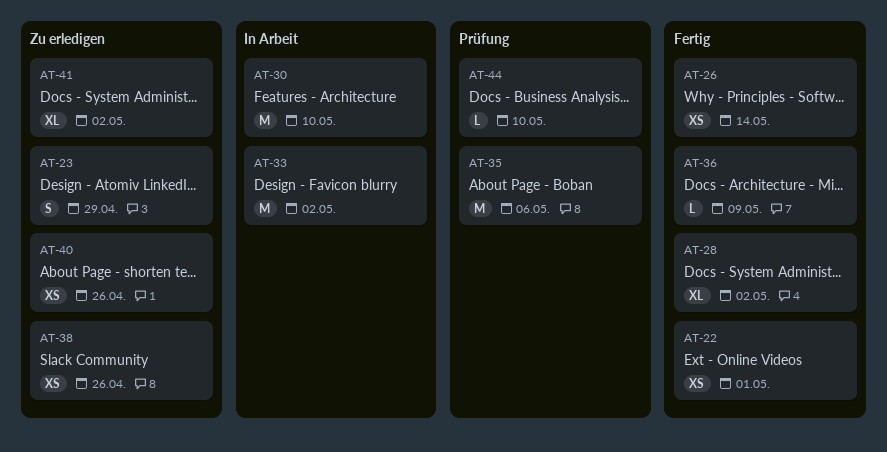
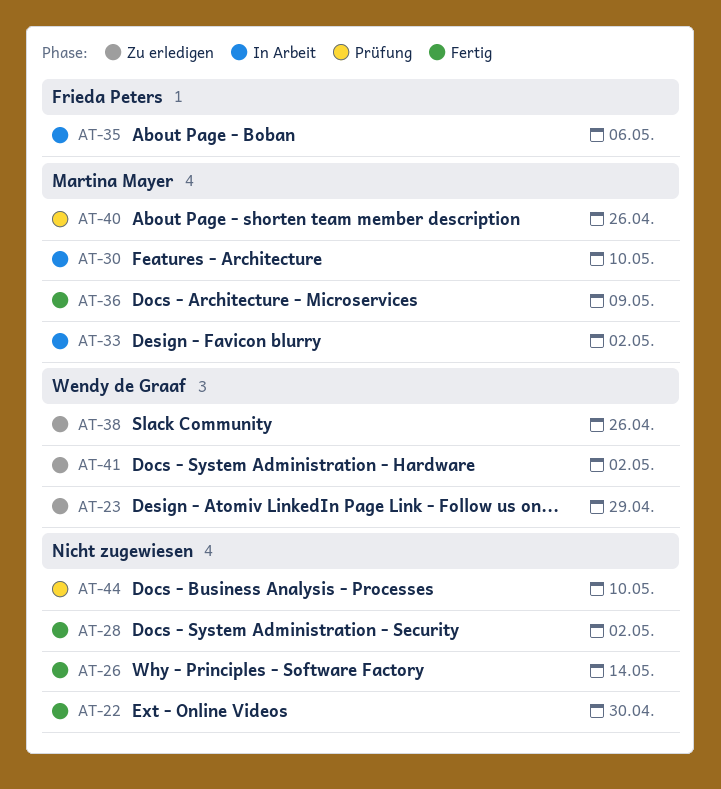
AT-22, due: May 1 -> Apr 30
AT-35, status: Prüfung -> In Arbeit
AT-40, status: Zu erledigen -> Prüfung

